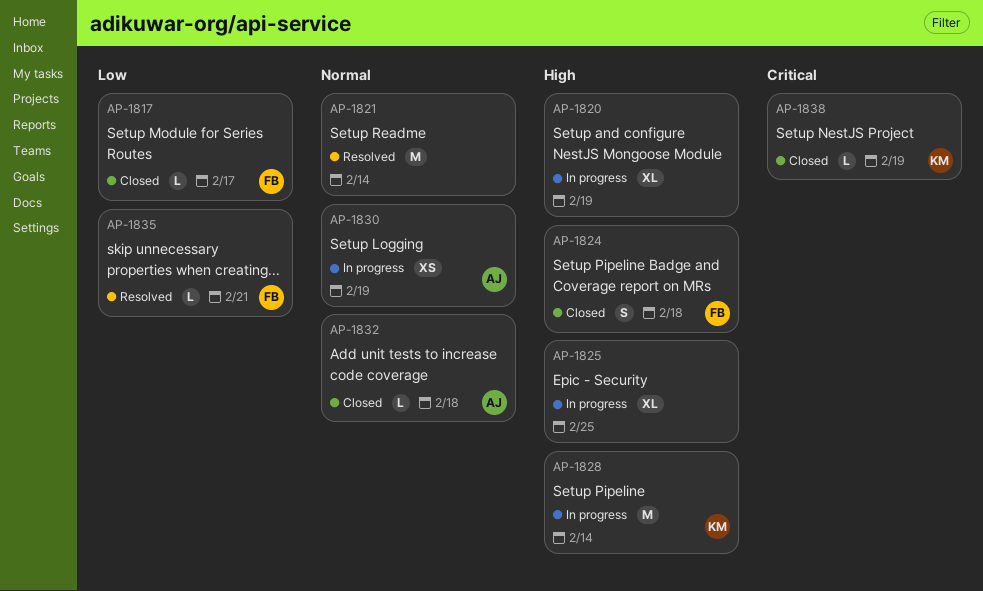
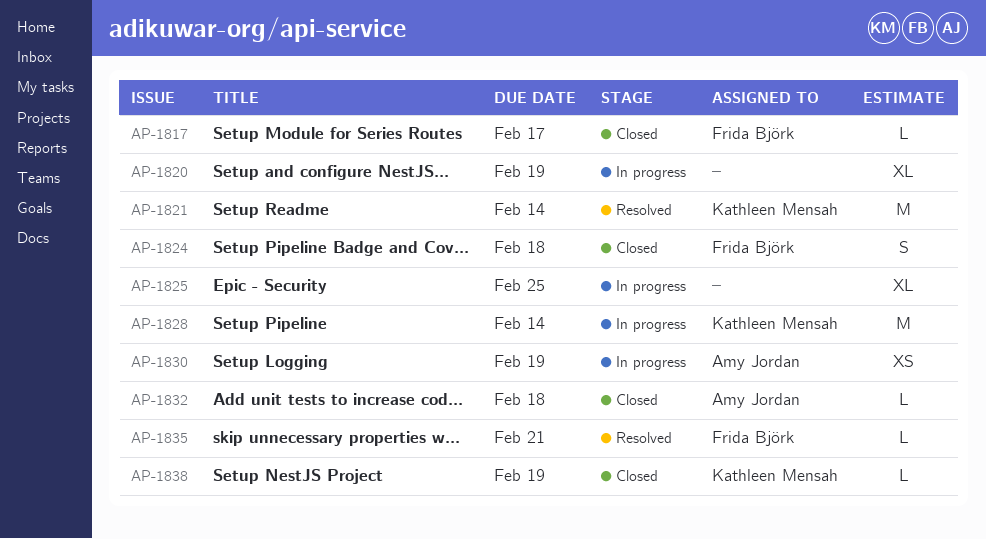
AP-1821, owner: none -> Kathleen Mensah

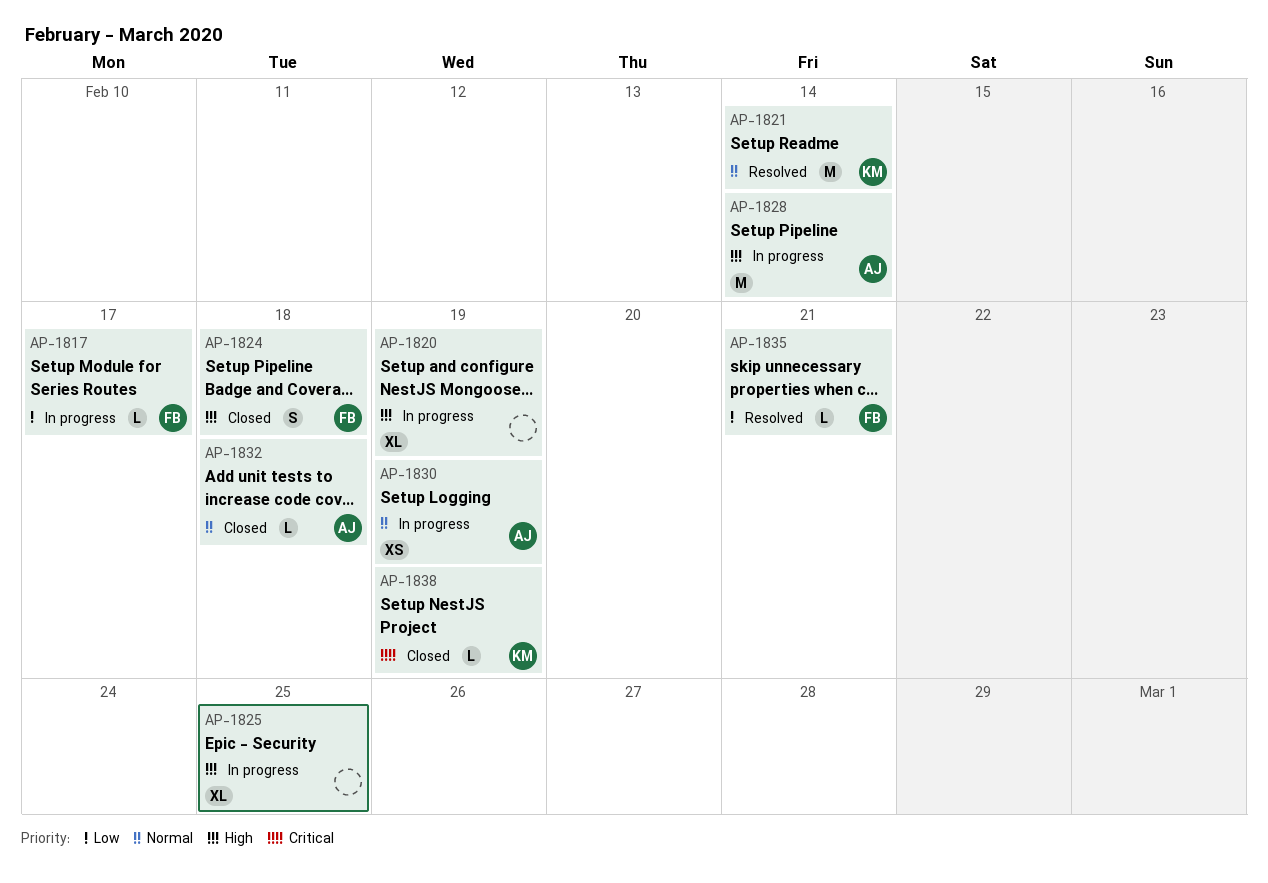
AP-1817, status: Closed -> In progress
AP-1828, owner: Kathleen Mensah -> Amy Jordan

